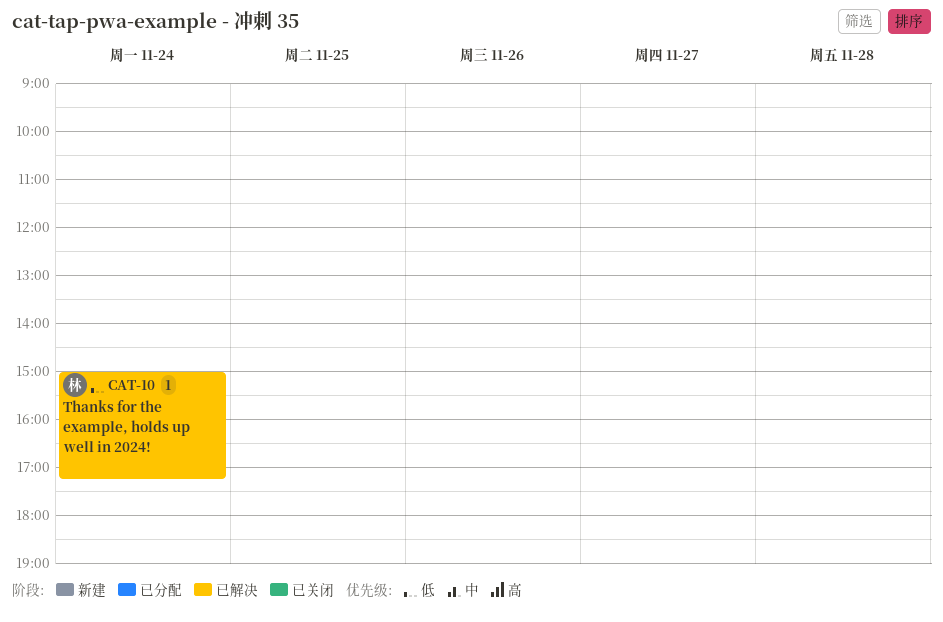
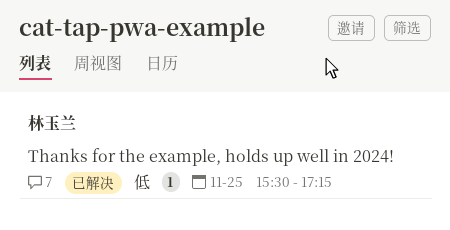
Thanks for the example, holds up well in 2024!, day: Nov 24 -> Nov 25
Thanks for the example, holds up well in 2024!, begins: 15:00 -> 15:30

